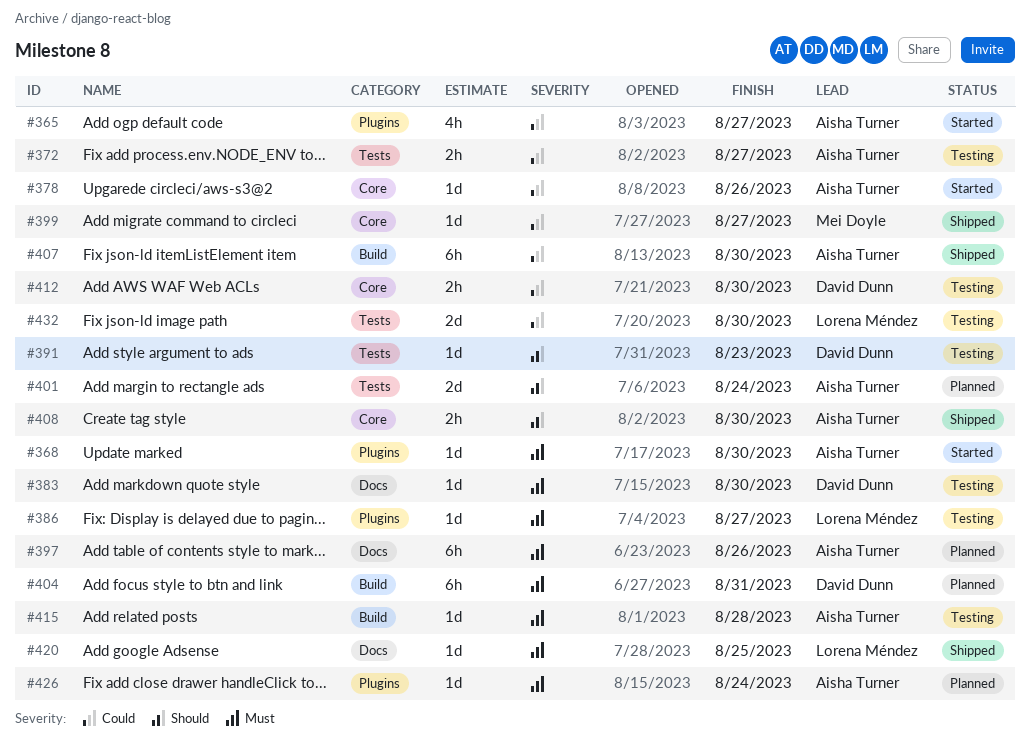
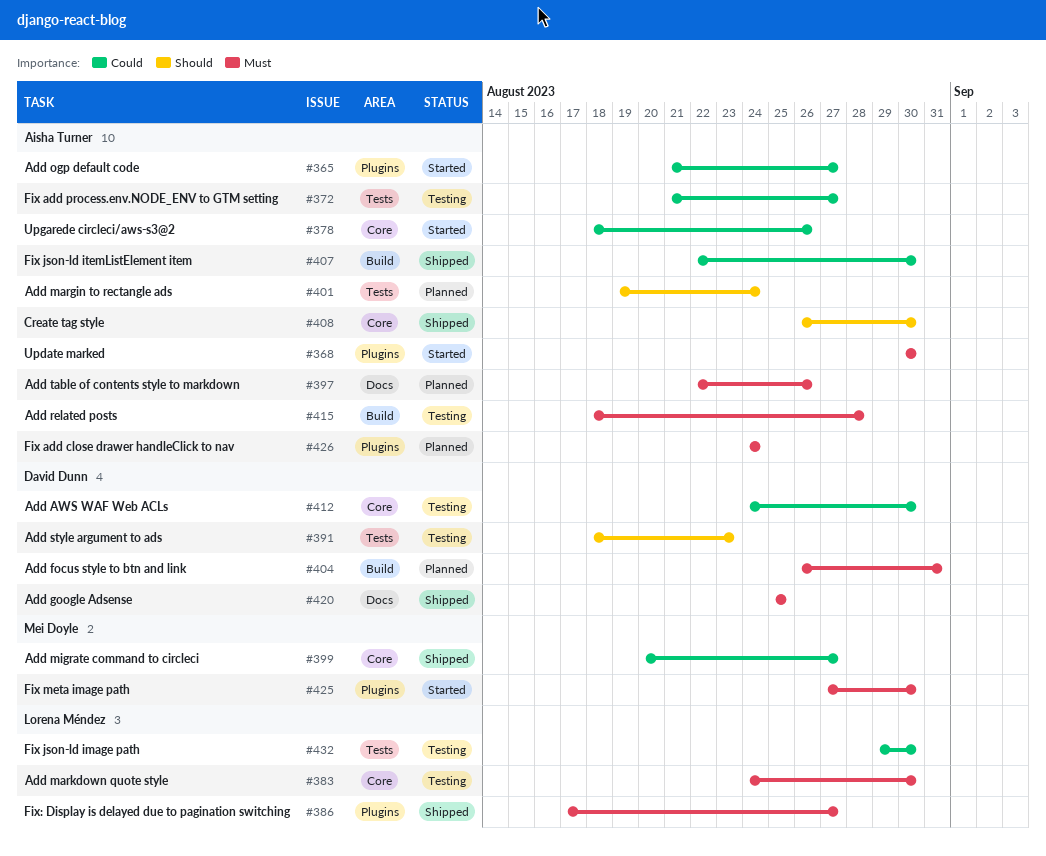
#383, owner: David Dunn -> Lorena Méndez
#383, label: Docs -> Core
#386, status: Testing -> Shipped
#420, owner: Lorena Méndez -> David Dunn
#425: none -> present

